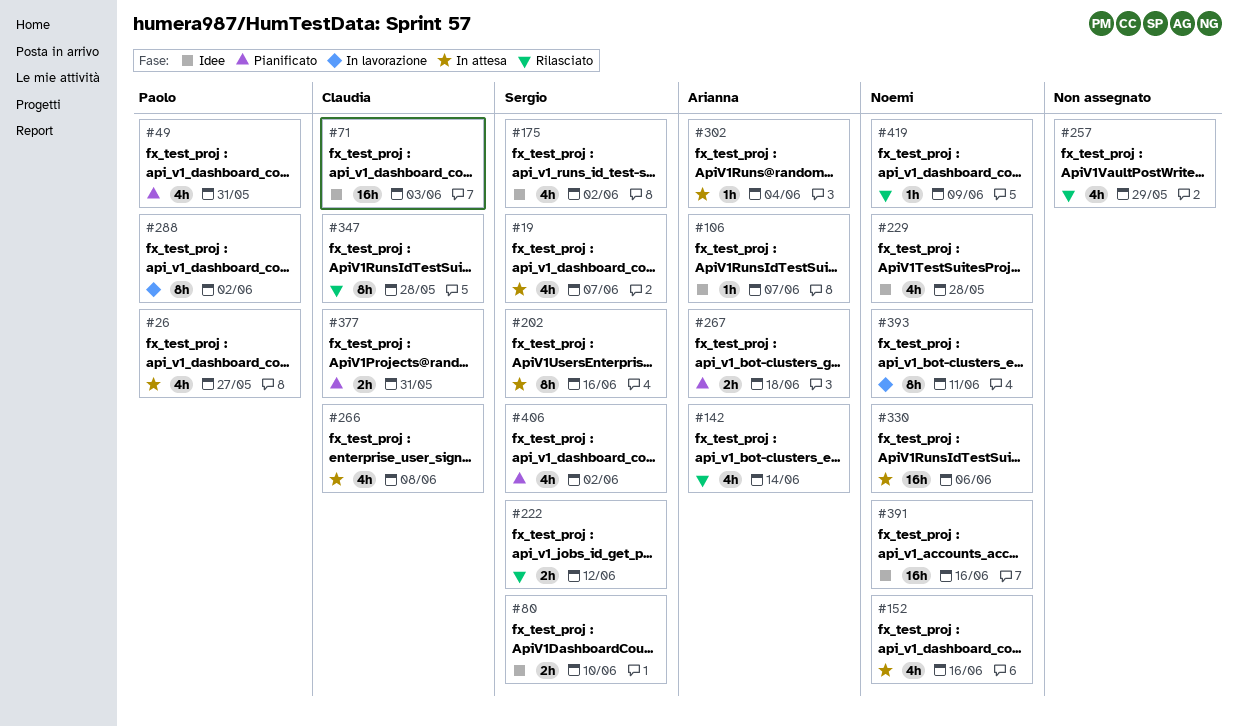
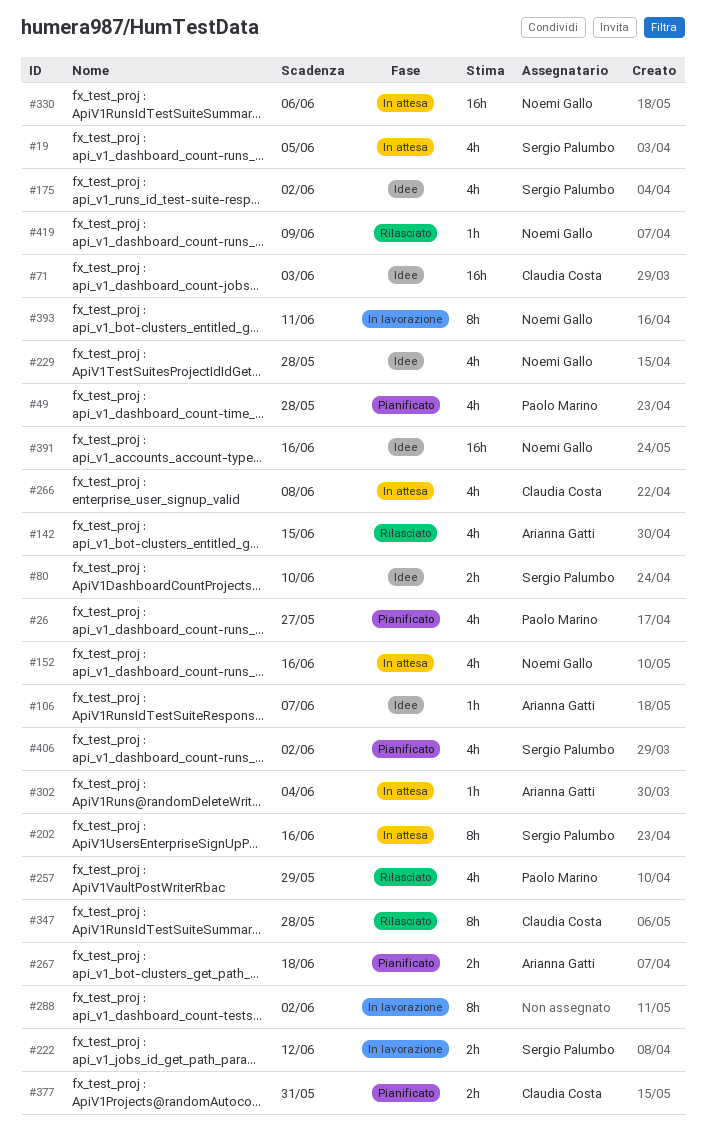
#19, due: Jun 7 -> Jun 5
#26, status: In attesa -> Pianificato
#49, due: May 31 -> May 28
#142, due: Jun 14 -> Jun 15
#222, status: Rilasciato -> In lavorazione
#257, owner: none -> Paolo Marino
#288, owner: Paolo Marino -> none

